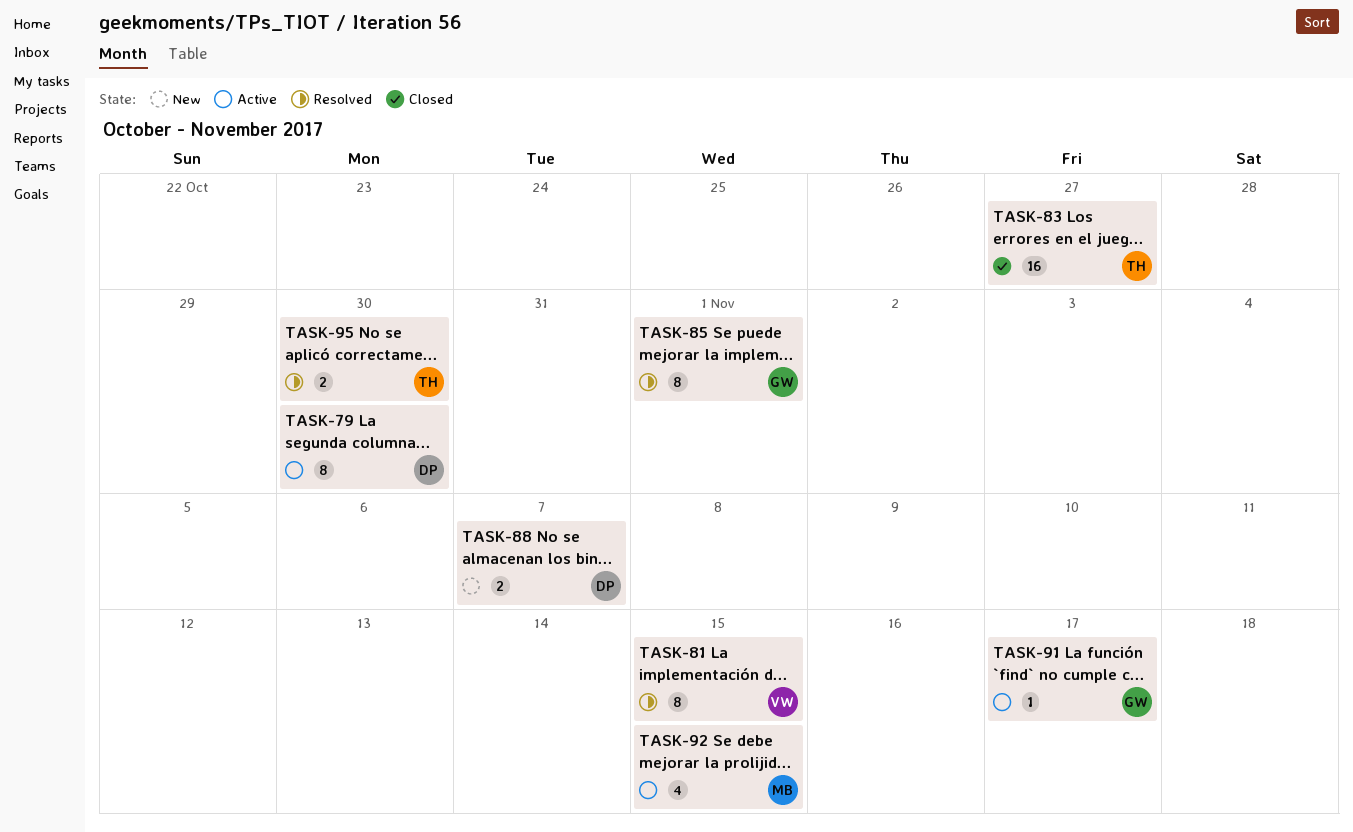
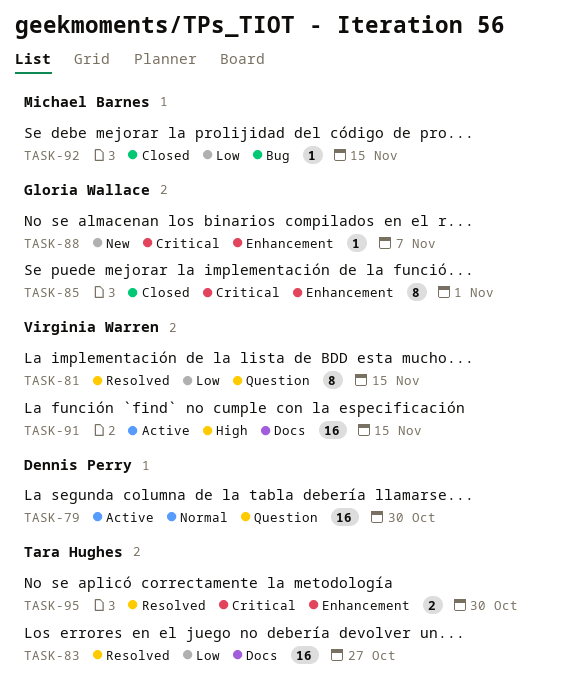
TASK-79, estimate: 8 -> 16
TASK-83, status: Closed -> Resolved
TASK-85, status: Resolved -> Closed
TASK-88, owner: Dennis Perry -> Gloria Wallace
TASK-88, estimate: 2 -> 1
TASK-91, owner: Gloria Wallace -> Virginia Warren
TASK-91, estimate: 1 -> 16
TASK-91, due: Nov 17 -> Nov 15
TASK-92, status: Active -> Closed
TASK-92, estimate: 4 -> 1

